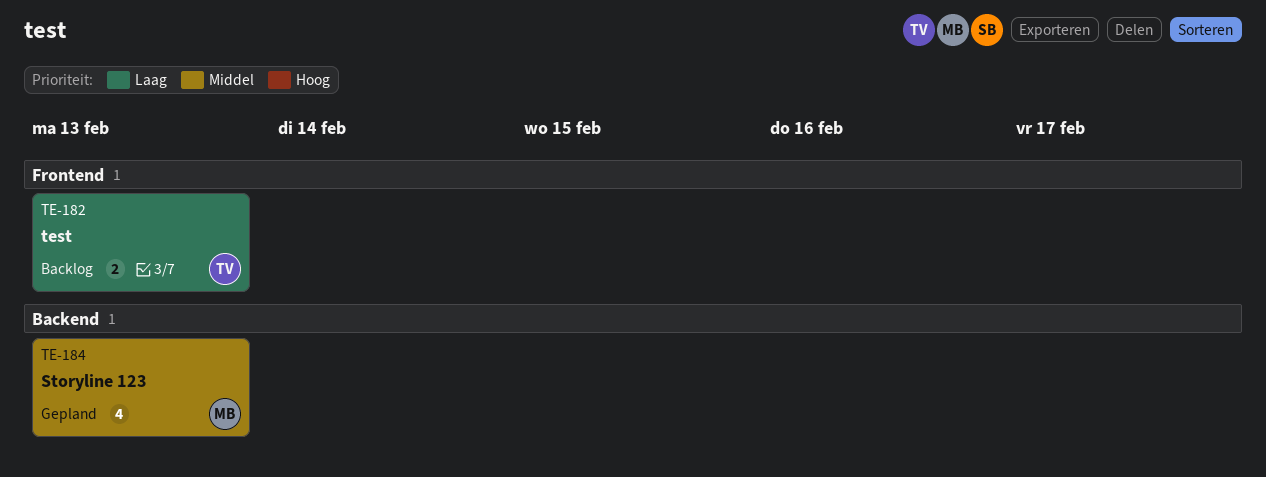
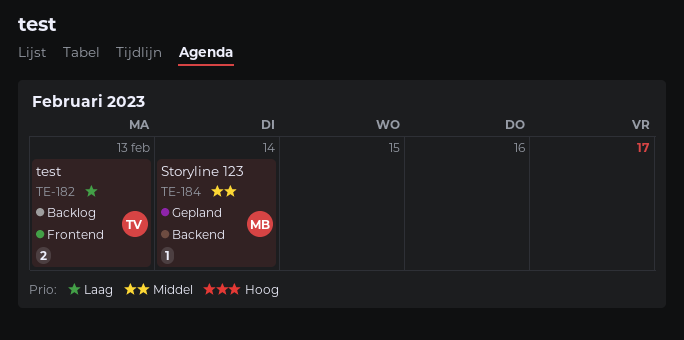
TE-184, estimate: 4 -> 1
TE-184, due: Feb 13 -> Feb 14

